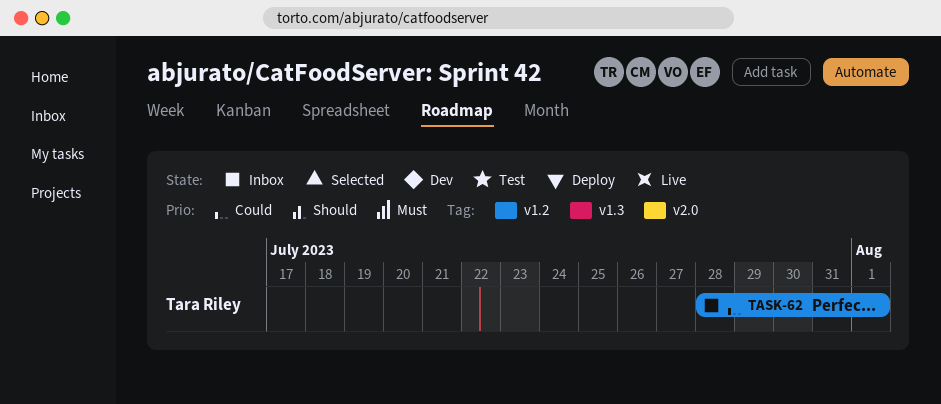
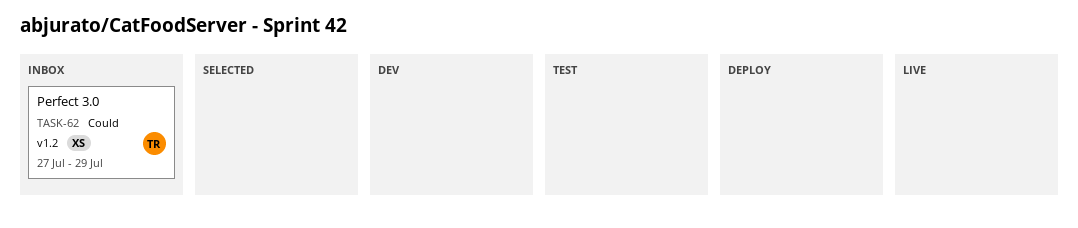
TASK-62, start: Jul 28 -> Jul 27
TASK-62, due: Aug 1 -> Jul 29

